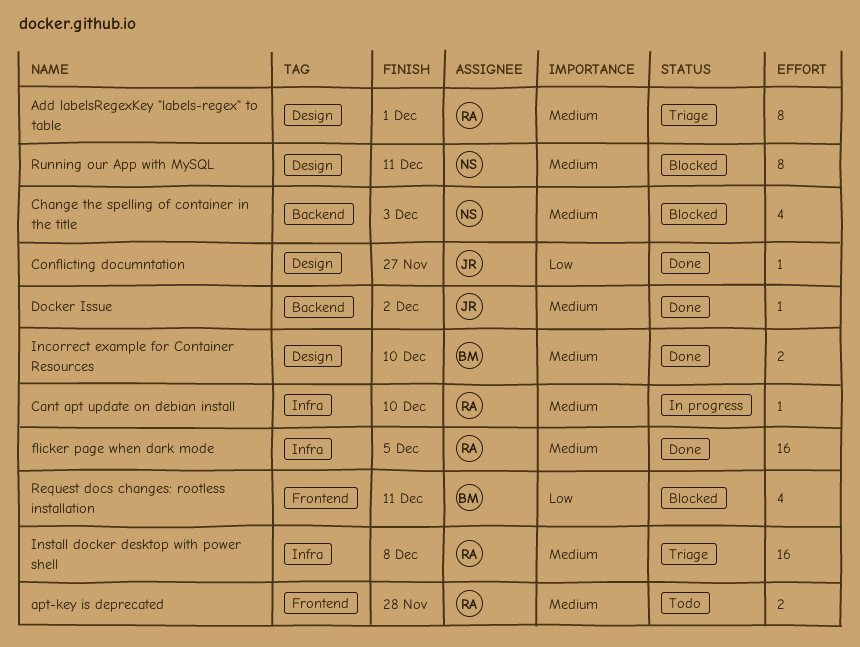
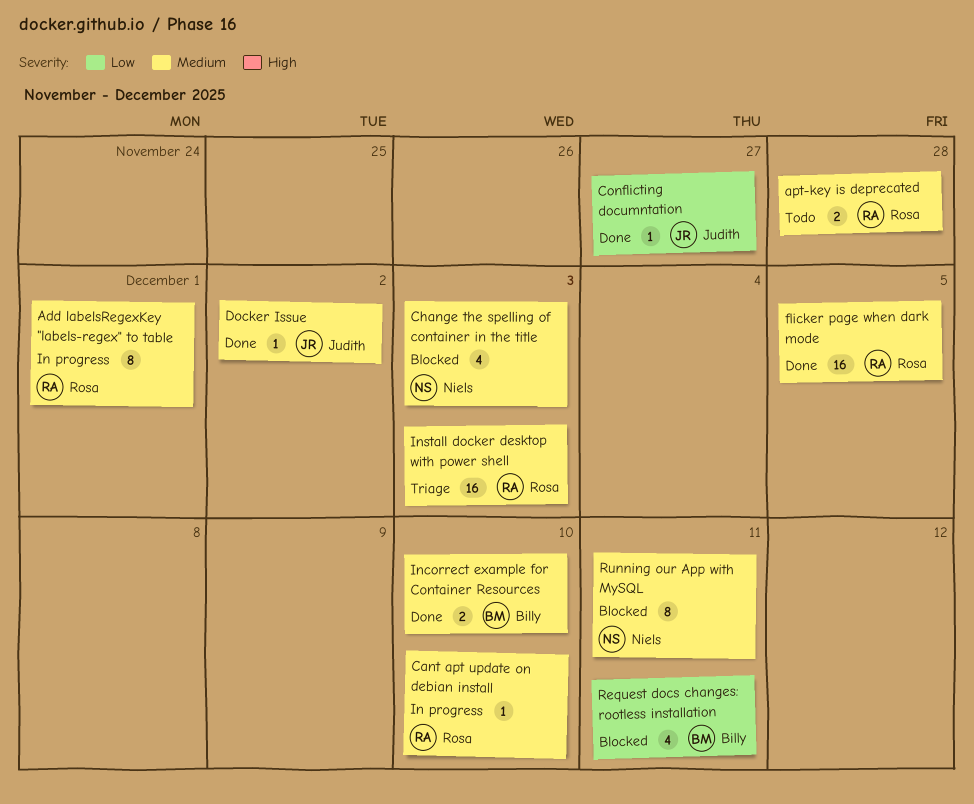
Add labelsRegexKey "labels-regex" to table, status: Triage -> In progress
Install docker desktop with power shell, due: Dec 8 -> Dec 3

